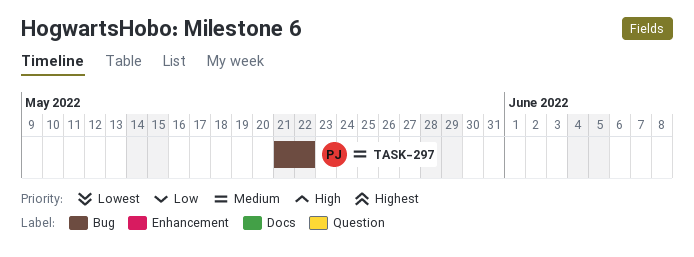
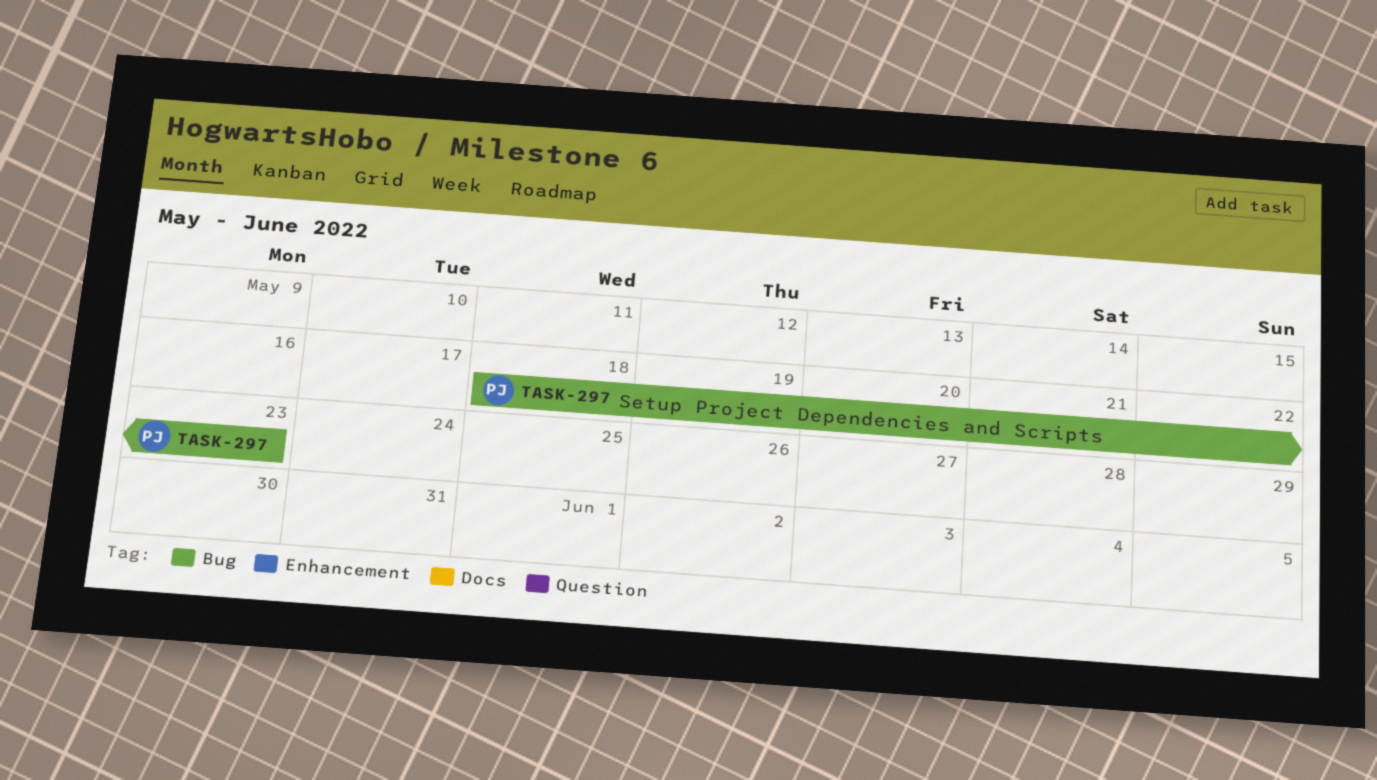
TASK-297, start: May 21 -> May 18
TASK-297, due: May 22 -> May 23

